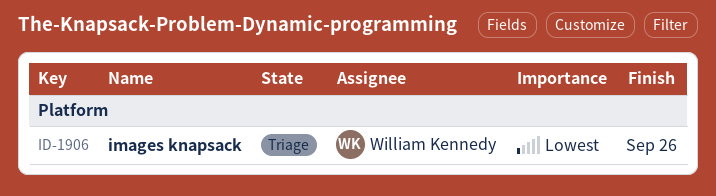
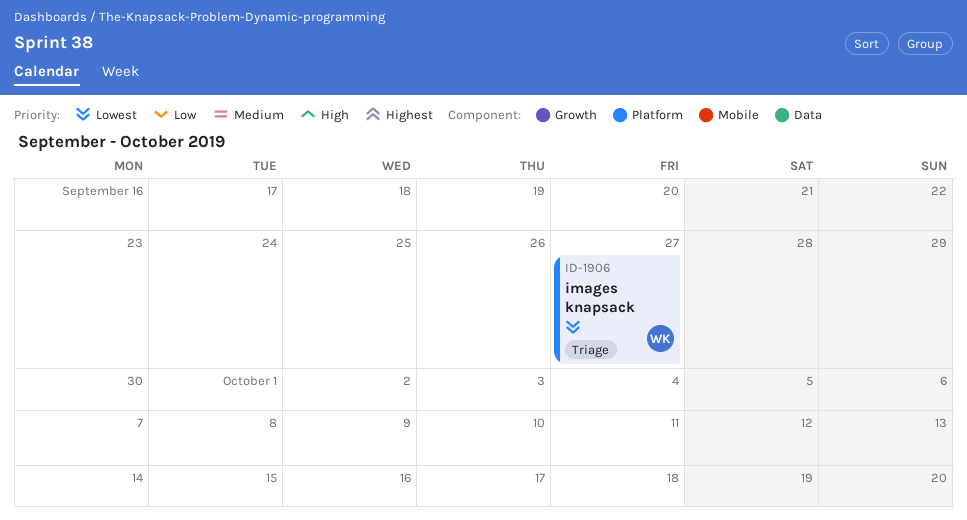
ID-1906, due: Sep 26 -> Sep 27

